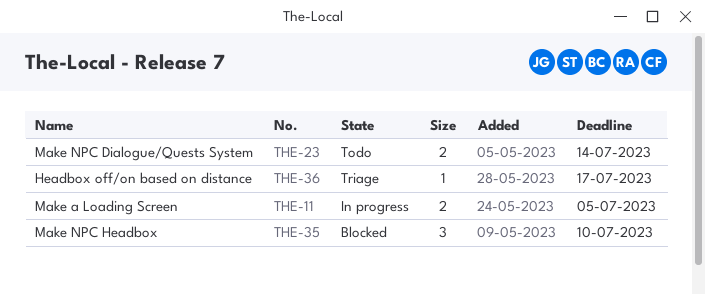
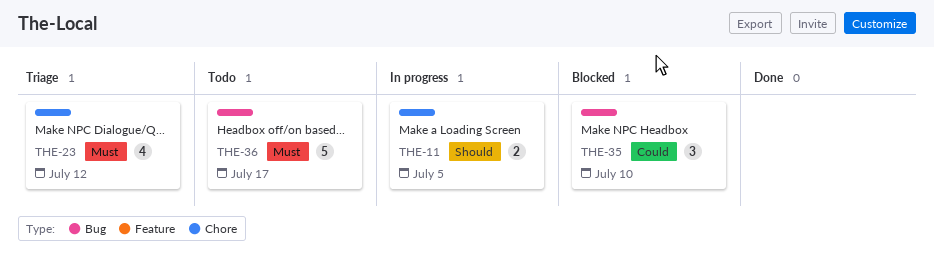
THE-23, status: Todo -> Triage
THE-23, estimate: 2 -> 4
THE-23, due: Jul 14 -> Jul 12
THE-36, status: Triage -> Todo
THE-36, estimate: 1 -> 5

